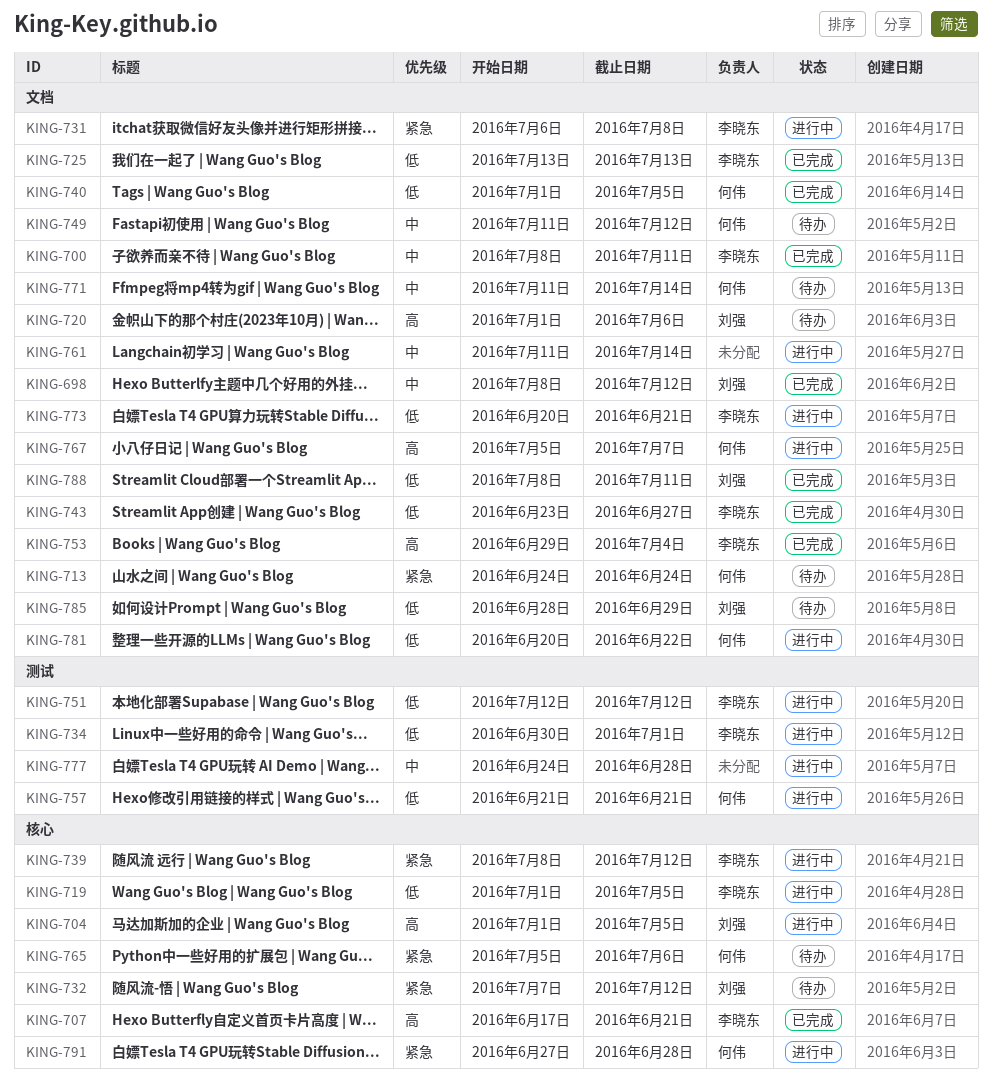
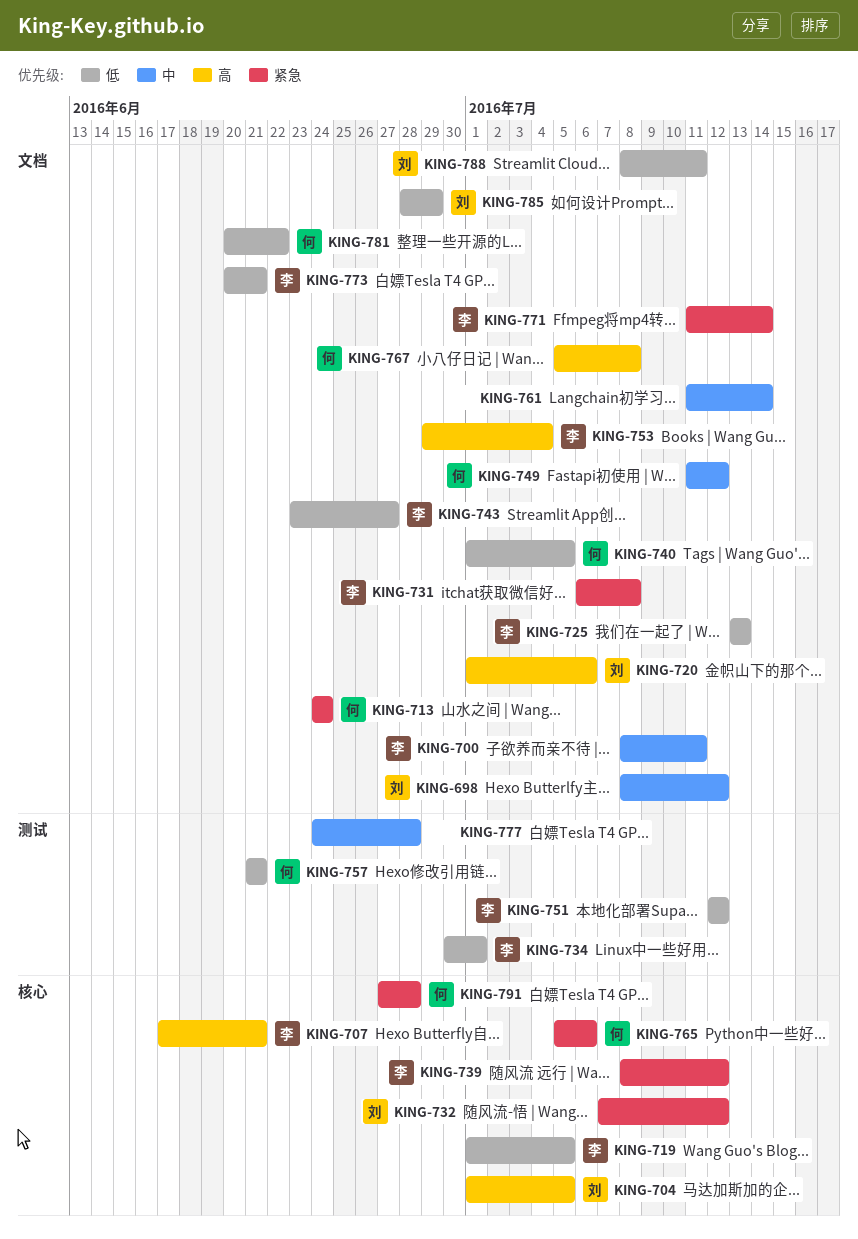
KING-767, due: Jul 7 -> Jul 8
KING-771, owner: 何伟 -> 李晓东
KING-771, priority: 中 -> 紧急

